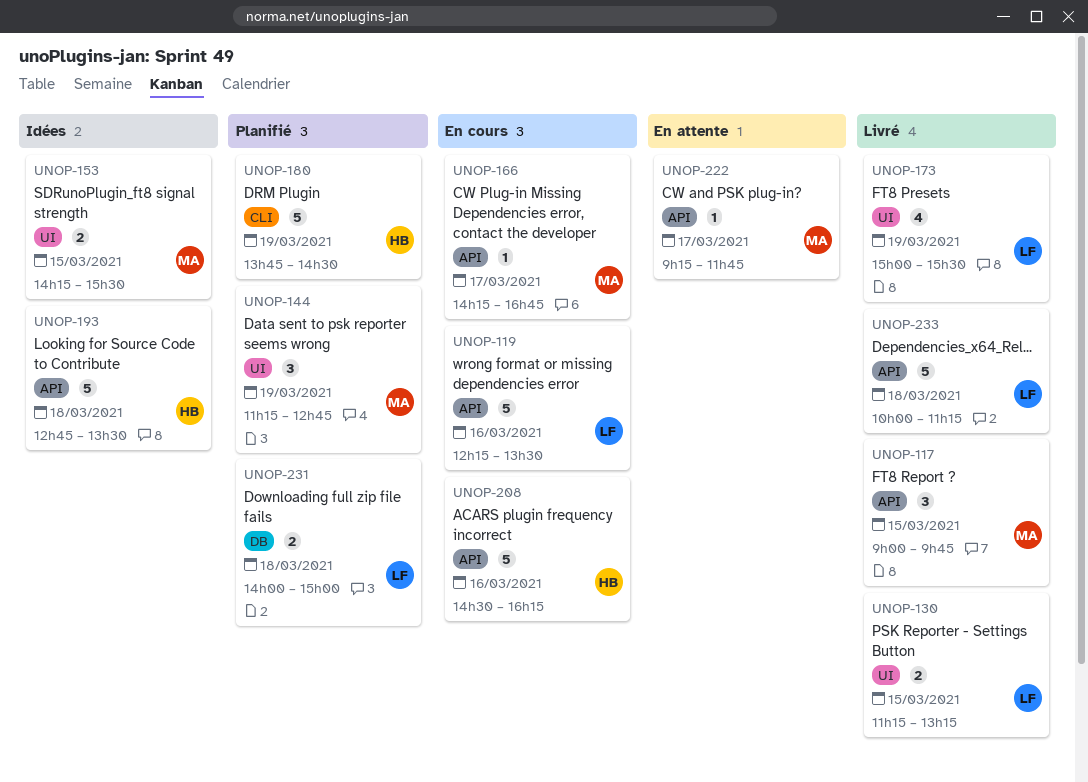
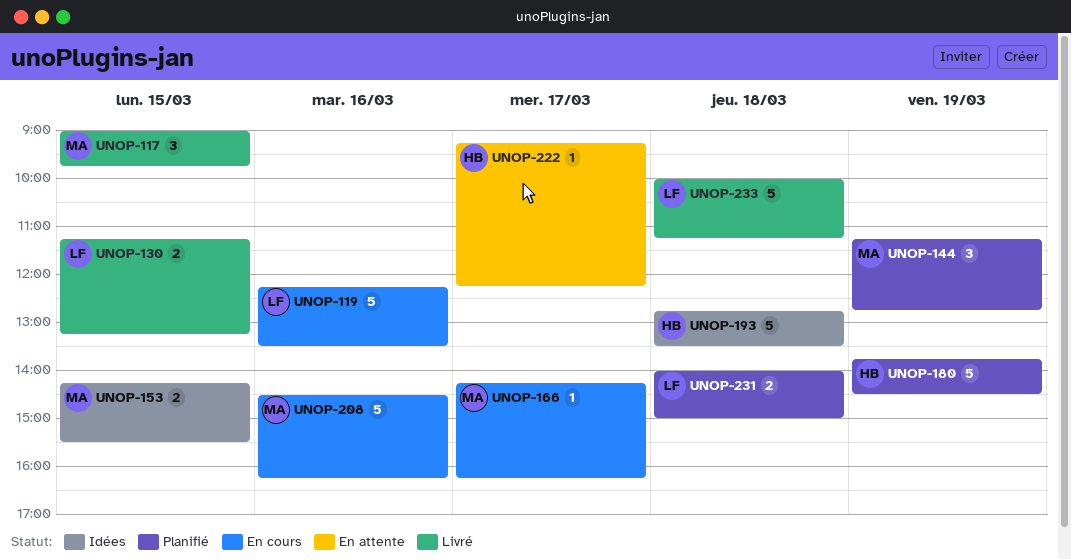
UNOP-166, ends: 16:45 -> 16:15
UNOP-173: present -> none
UNOP-208, owner: HB -> MA
UNOP-222, owner: MA -> HB
UNOP-222, ends: 11:45 -> 12:15

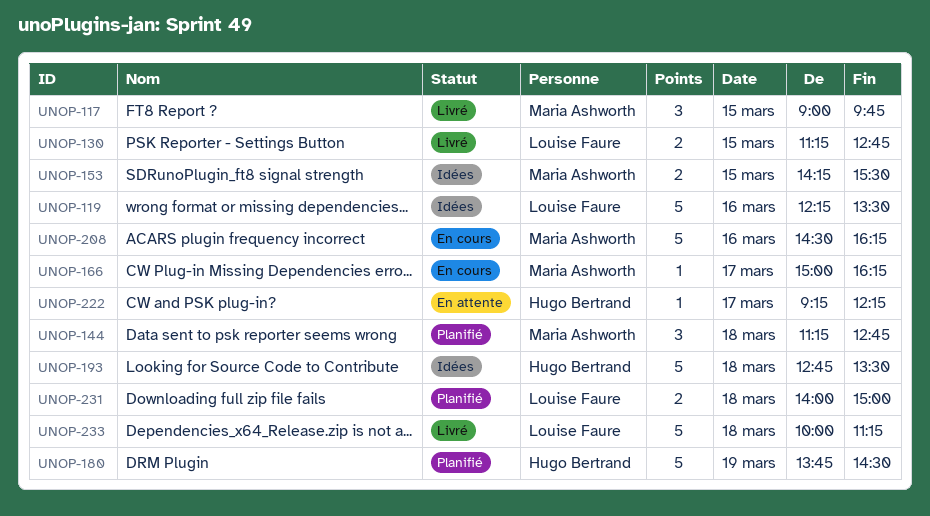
UNOP-119, status: En cours -> Idées
UNOP-130, ends: 13:15 -> 12:45
UNOP-144, day: Mar 19 -> Mar 18
UNOP-166, begins: 14:15 -> 15:00

